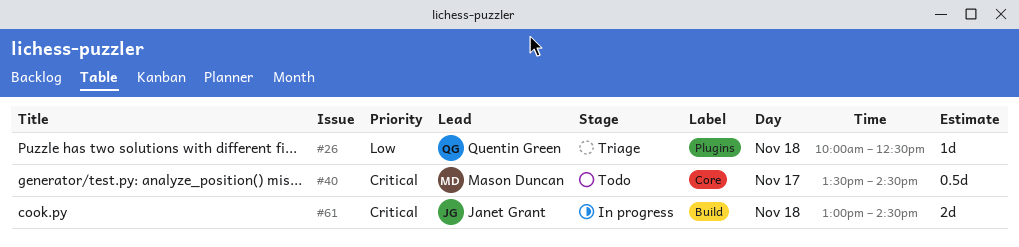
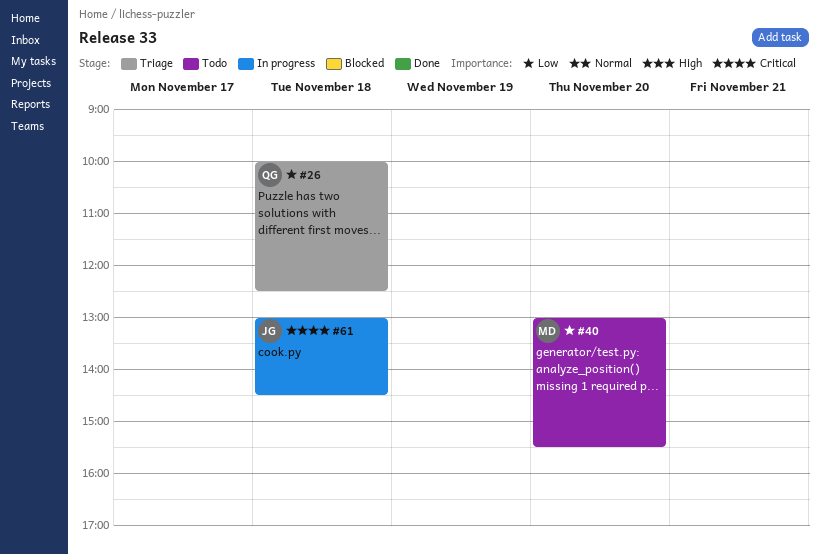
#40, priority: Critical -> Low
#40, day: Nov 17 -> Nov 20
#40, begins: 13:30 -> 13:00
#40, ends: 14:30 -> 15:30

